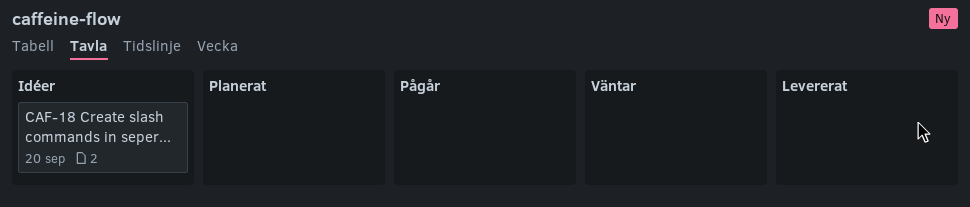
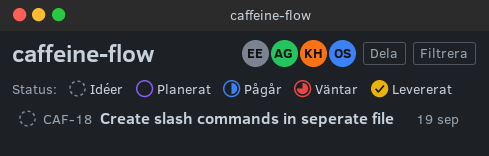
CAF-18, due: Sep 20 -> Sep 19

